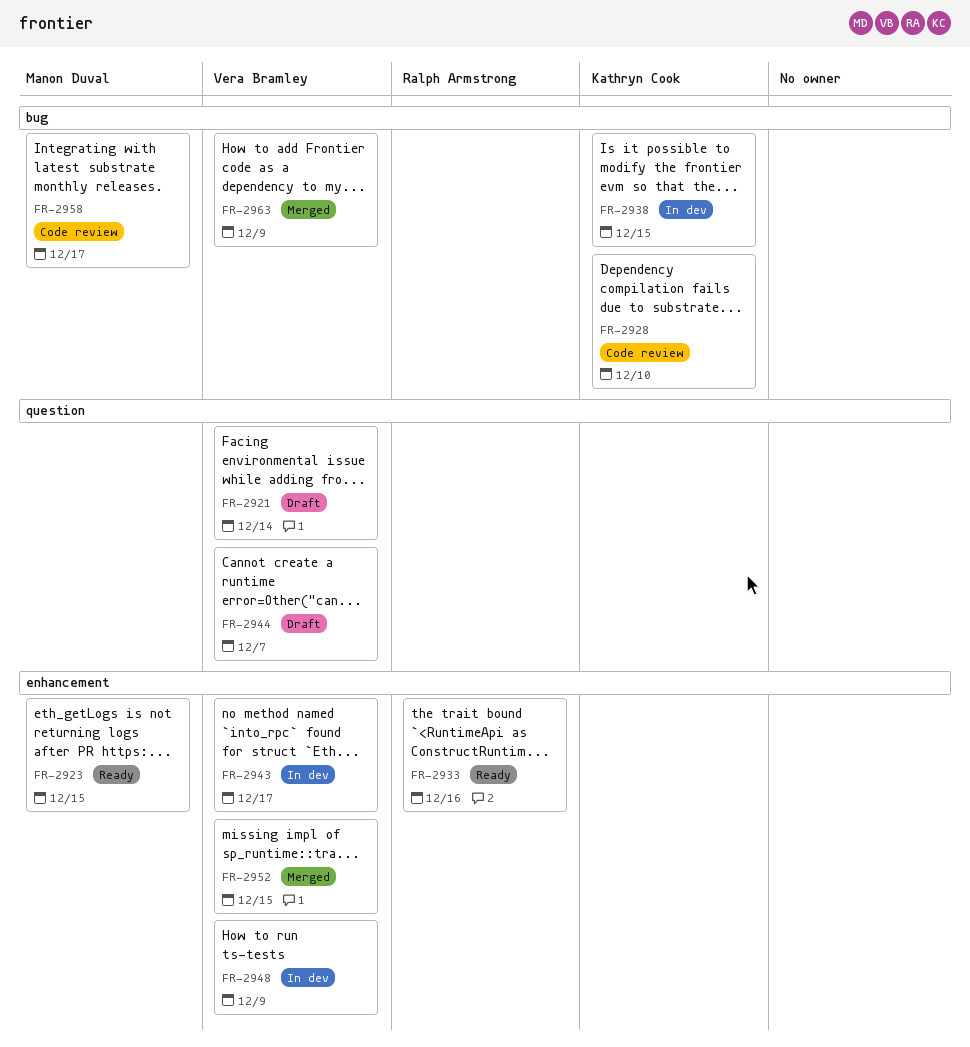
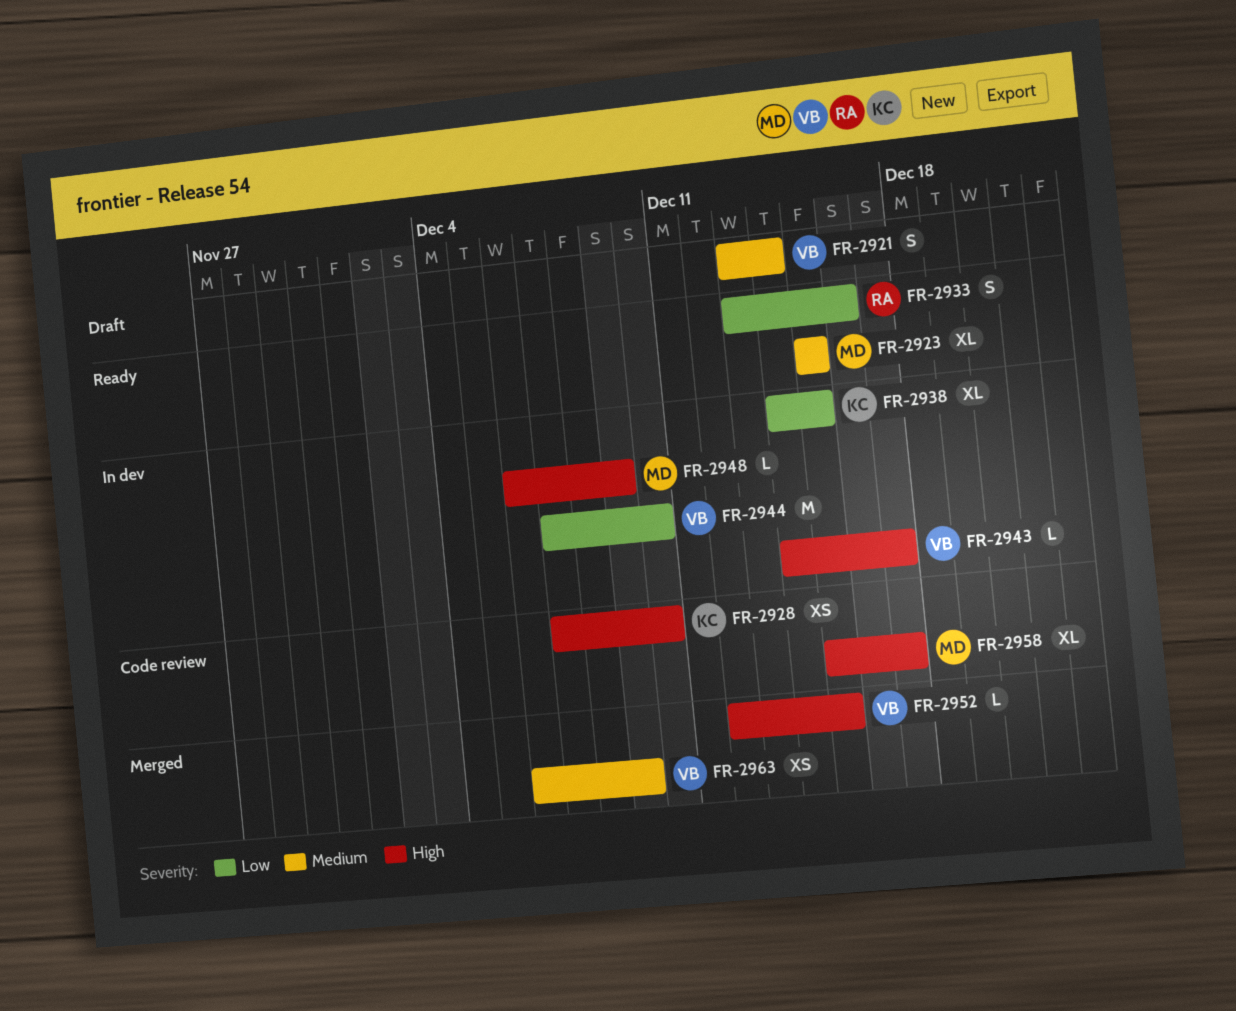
FR-2944, status: Draft -> In dev
FR-2944, due: Dec 7 -> Dec 10
FR-2948, owner: Vera Bramley -> Manon Duval

